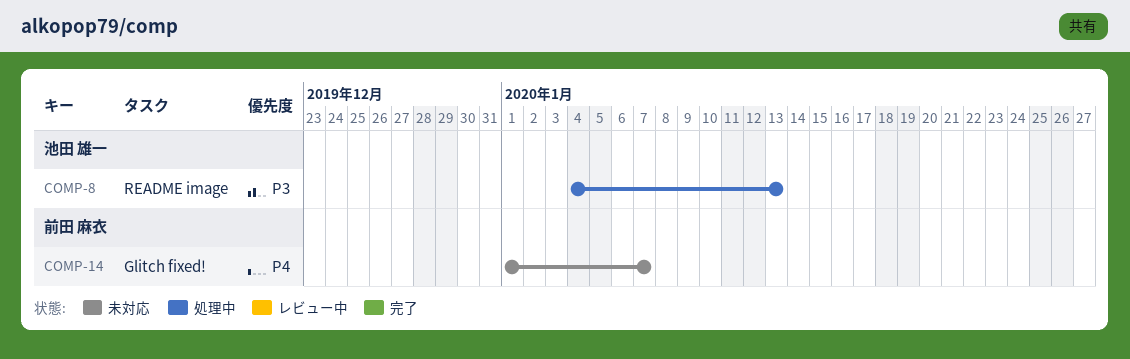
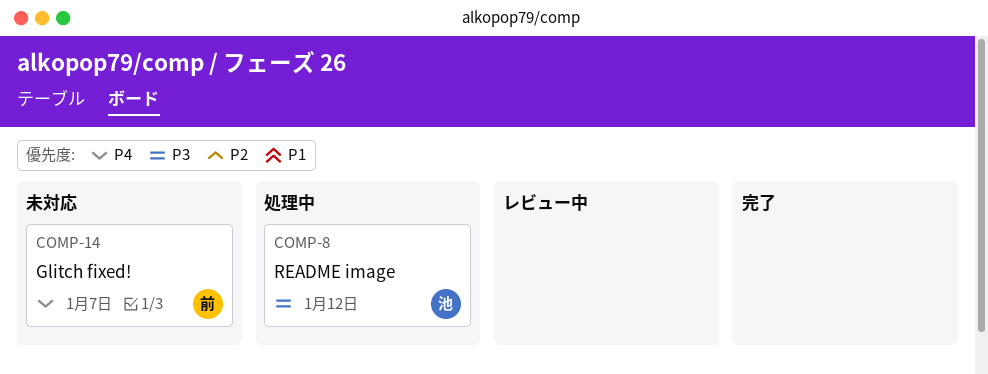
COMP-8, due: Jan 13 -> Jan 12

